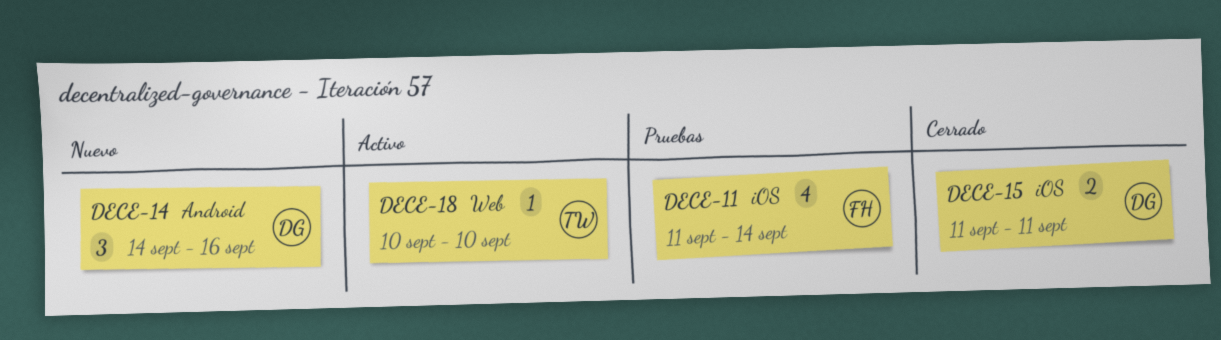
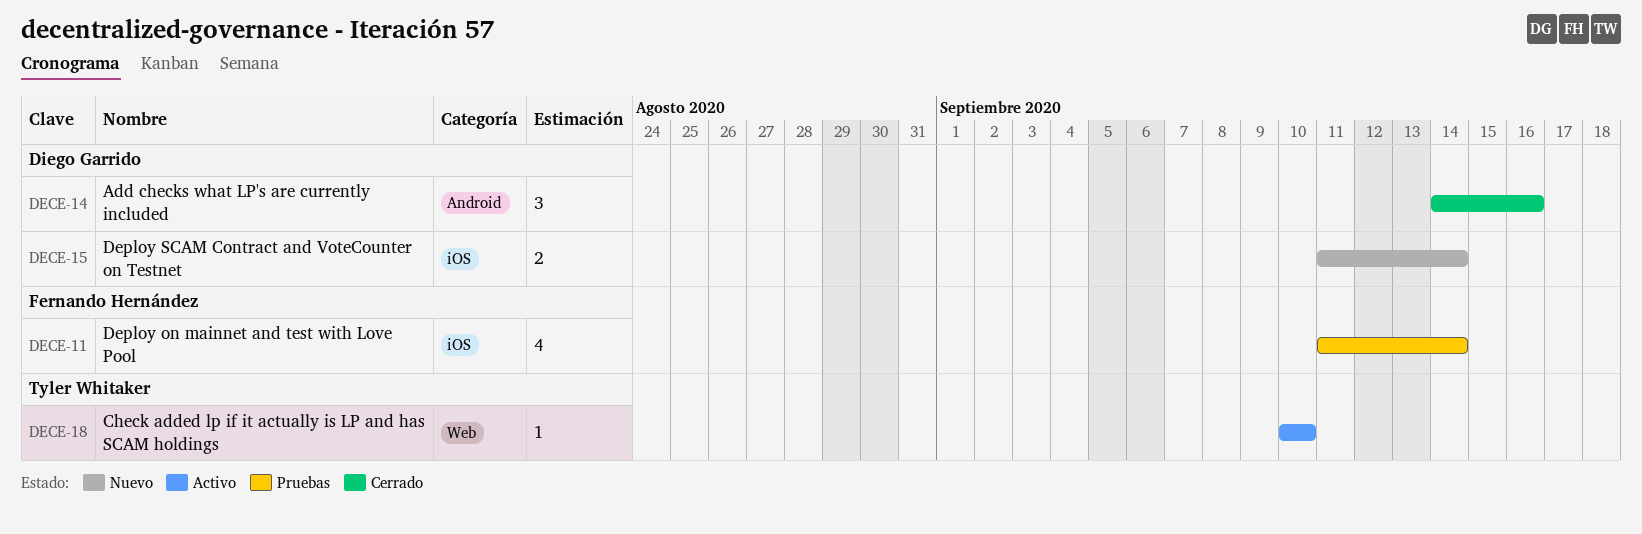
DECE-14, status: Nuevo -> Cerrado
DECE-15, status: Cerrado -> Nuevo
DECE-15, due: Sep 11 -> Sep 14

